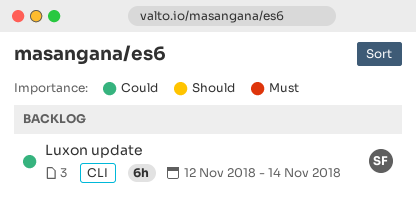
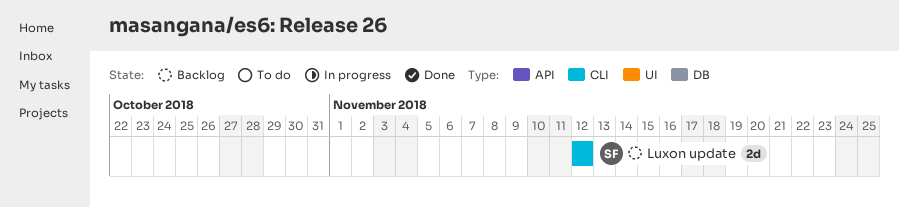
Luxon update, estimate: 6h -> 2d
Luxon update, due: Nov 14 -> Nov 12

